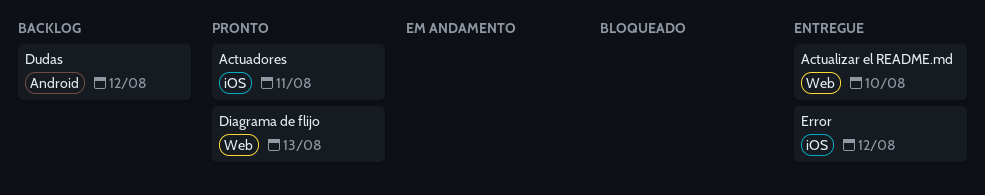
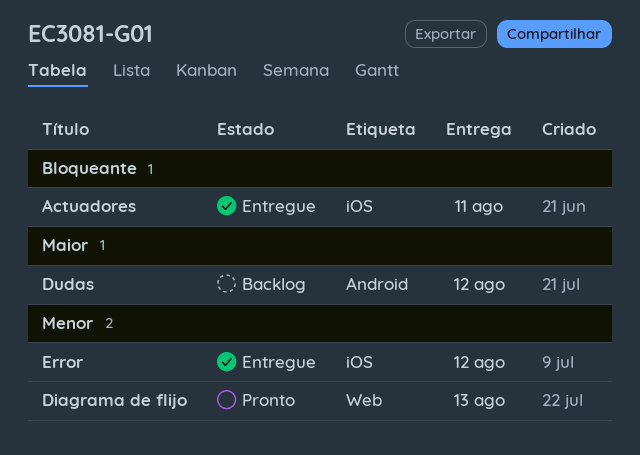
Actuadores, status: Pronto -> Entregue
Actualizar el README.md: present -> none

